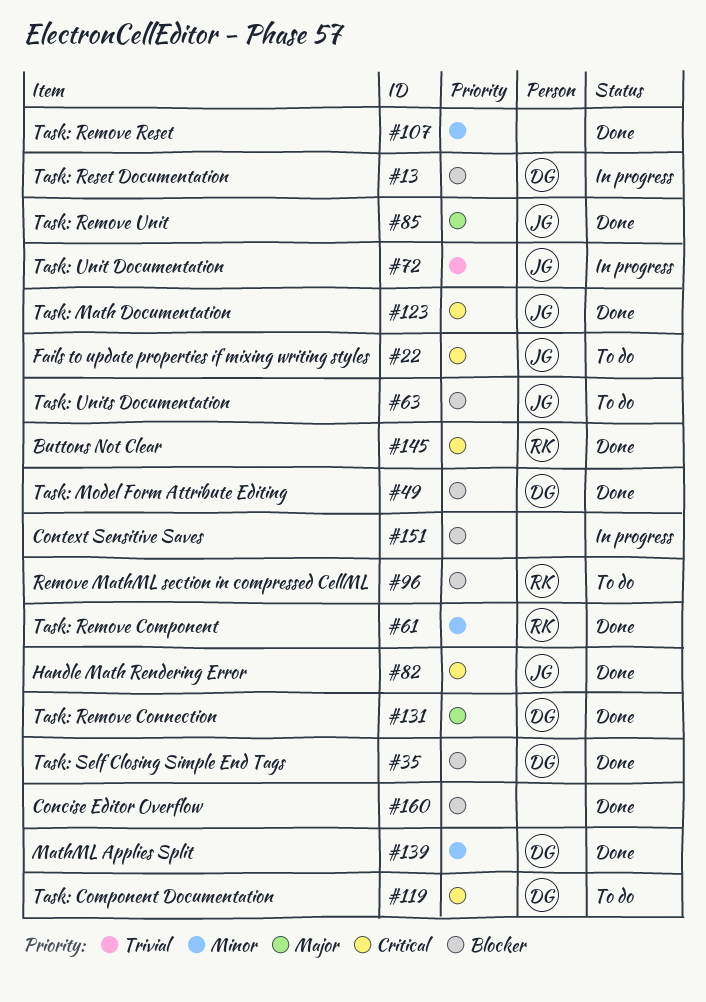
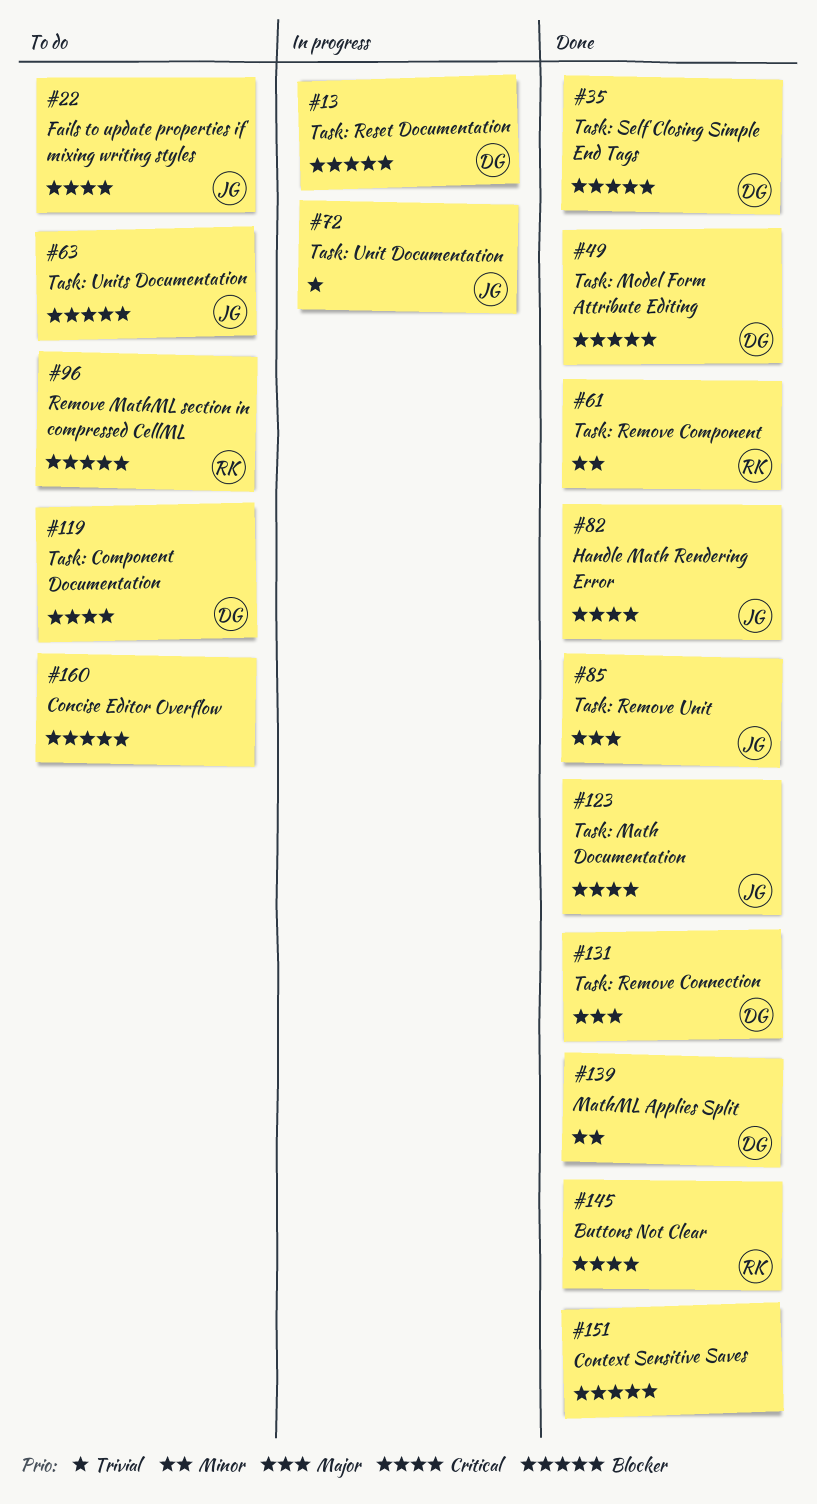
#107: present -> none
#151, status: In progress -> Done
#160, status: Done -> To do

